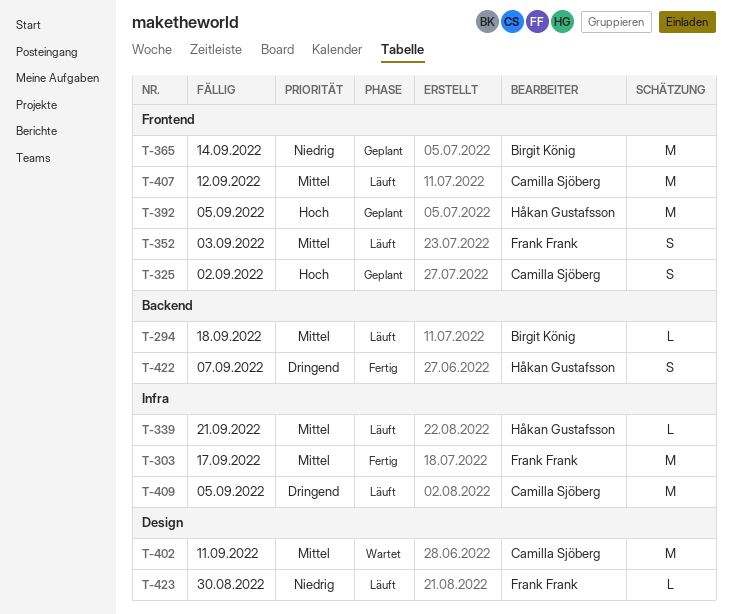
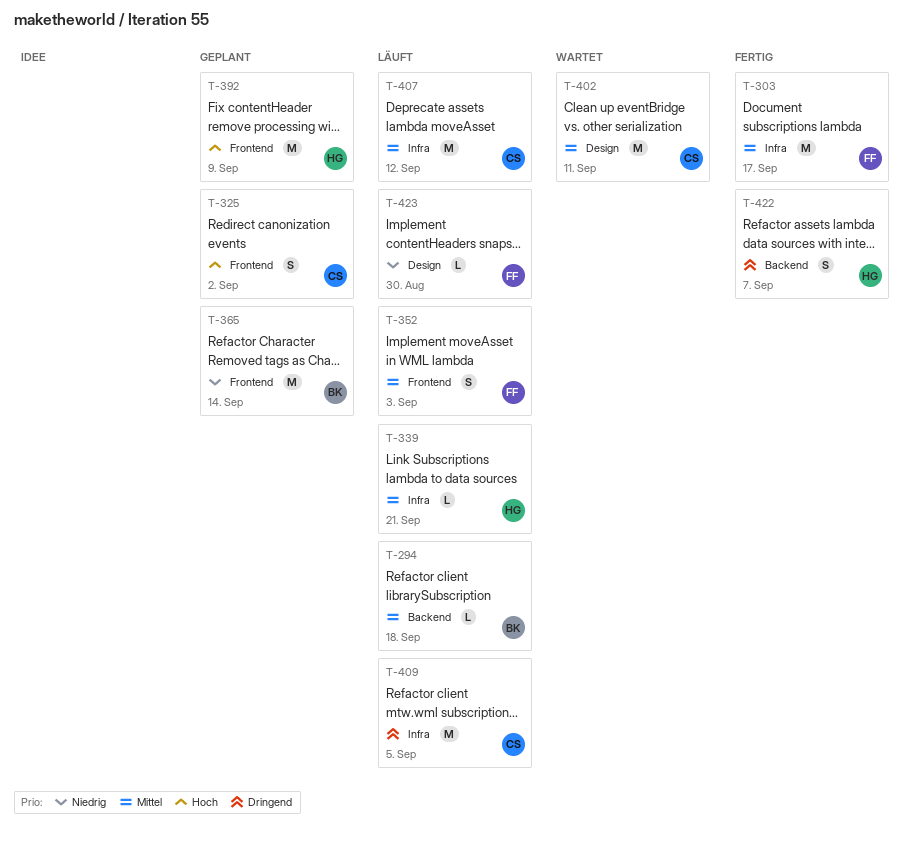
T-392, due: Sep 5 -> Sep 9
T-407, label: Frontend -> Infra

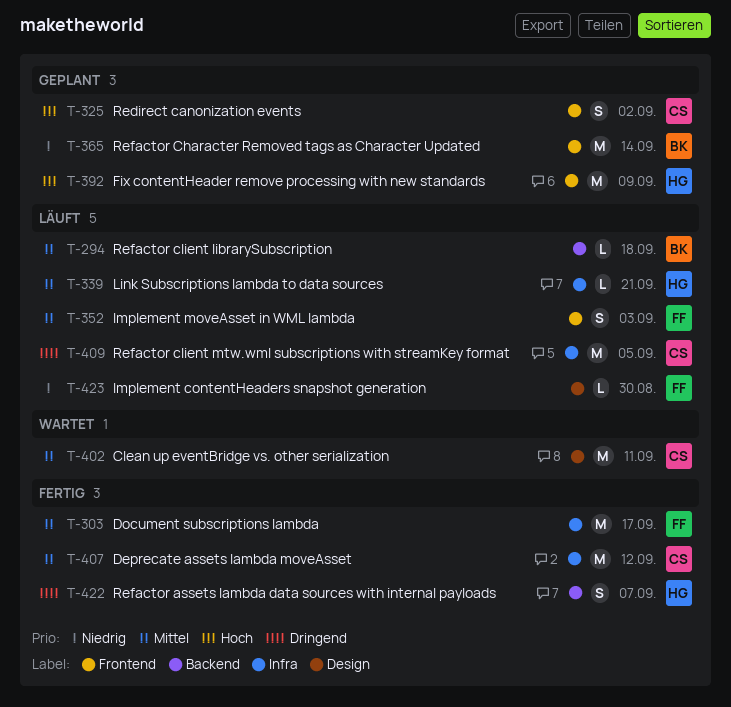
T-407, status: Läuft -> Fertig

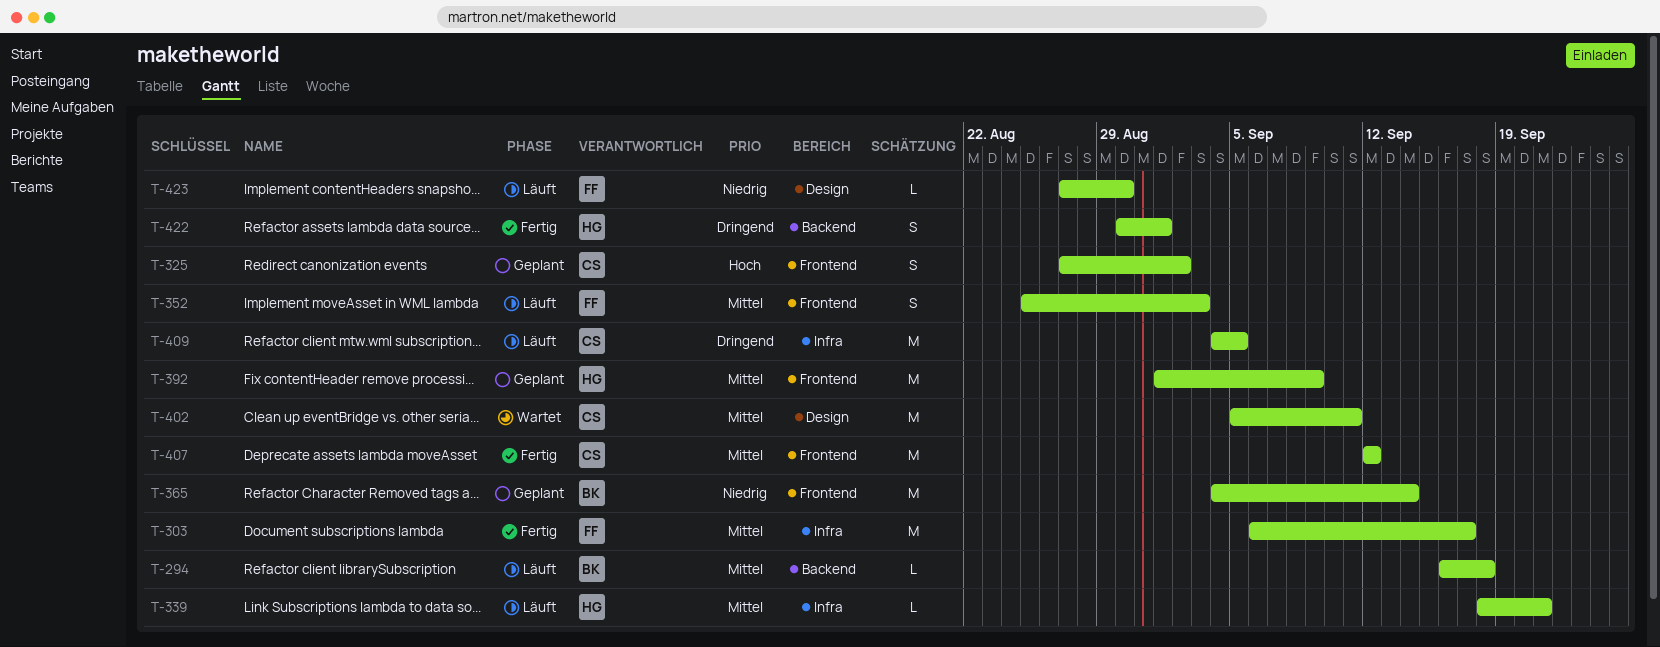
T-392, priority: Hoch -> Mittel
T-407, label: Infra -> Frontend
T-422, due: Sep 7 -> Sep 1

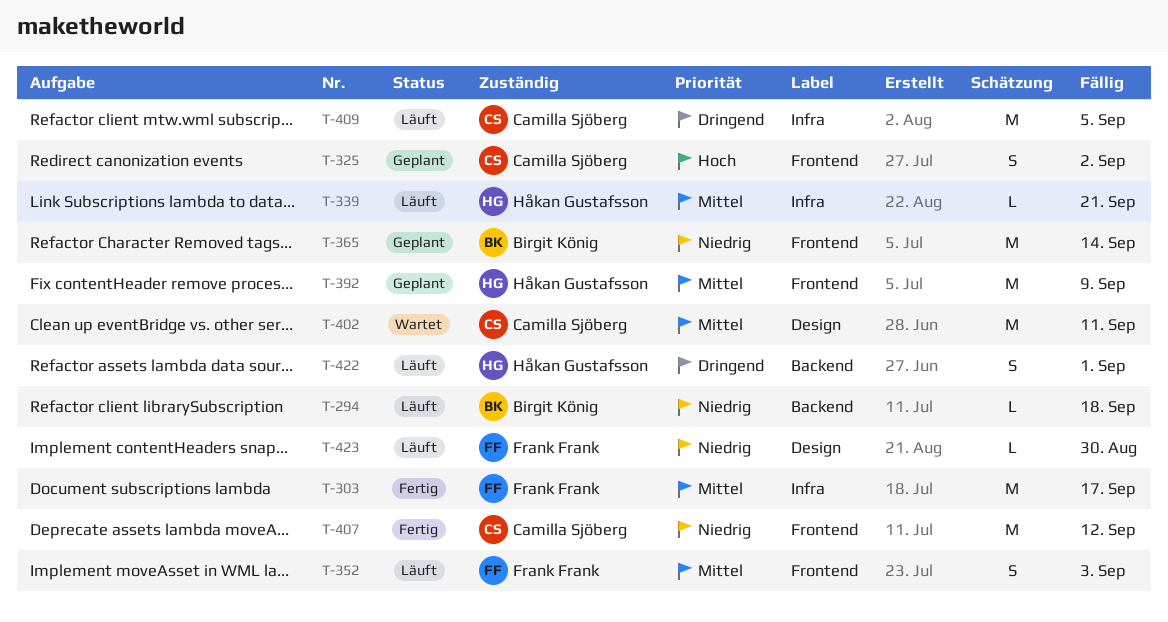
T-294, priority: Mittel -> Niedrig
T-407, priority: Mittel -> Niedrig
T-422, status: Fertig -> Läuft

